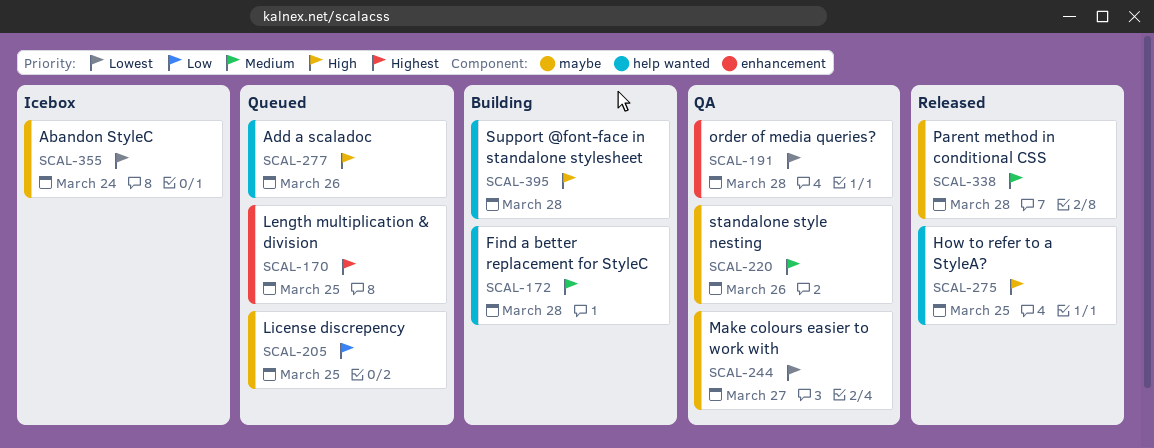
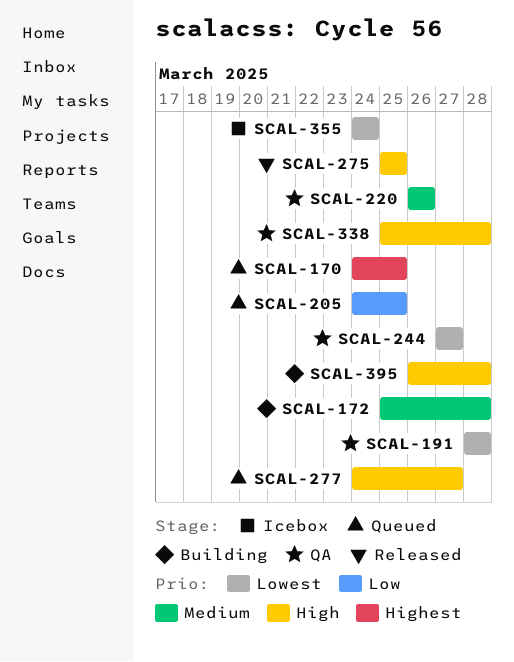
SCAL-277, due: Mar 26 -> Mar 27
SCAL-338, status: Released -> QA
SCAL-338, priority: Medium -> High

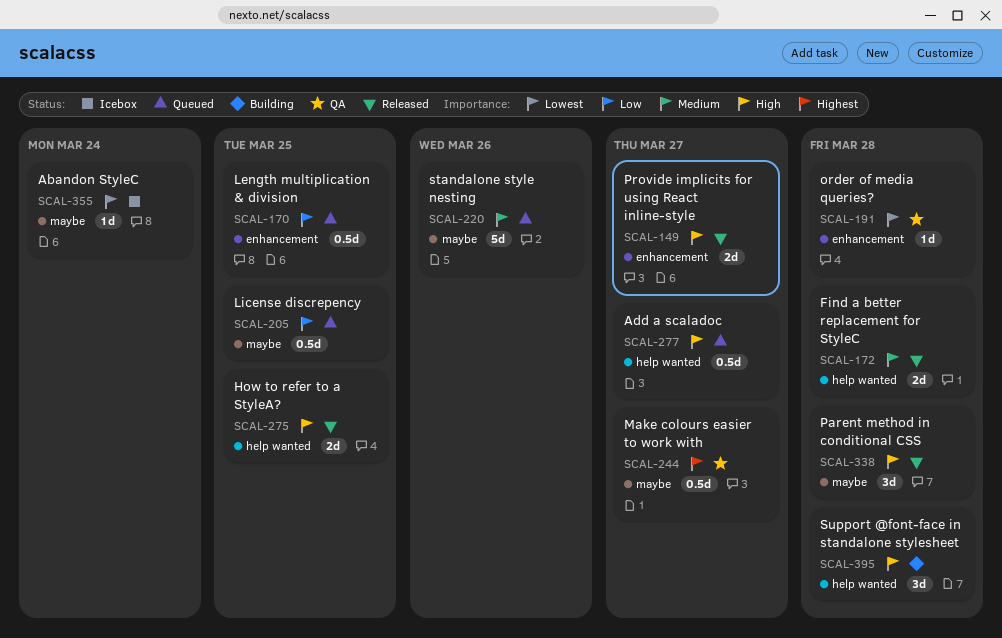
SCAL-149: none -> present
SCAL-170, priority: Highest -> Low
SCAL-172, status: Building -> Released
SCAL-220, status: QA -> Queued
SCAL-244, priority: Lowest -> Highest
SCAL-338, status: QA -> Released

